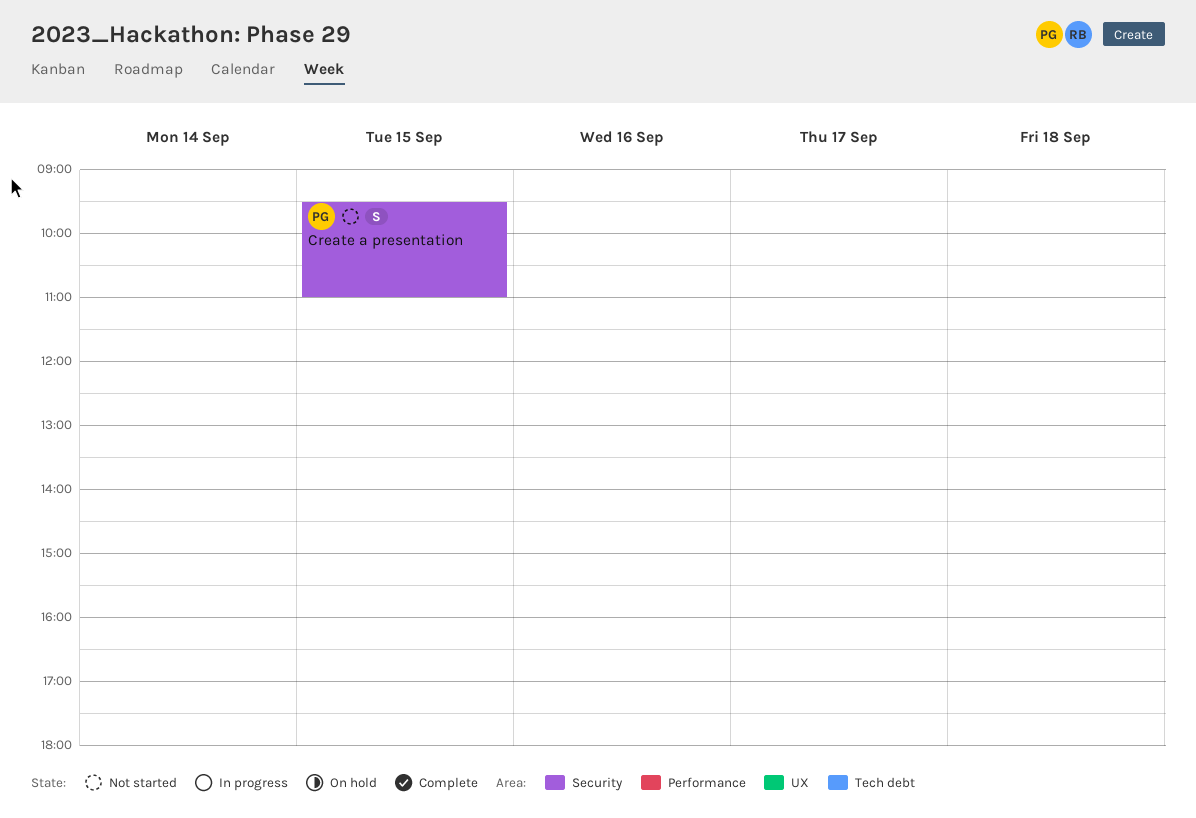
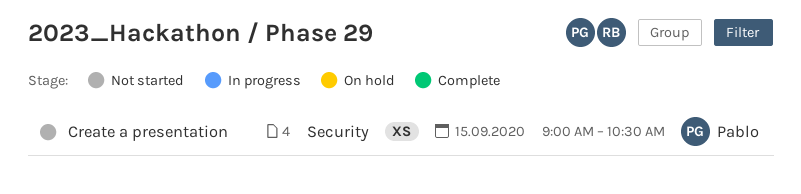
Create a presentation, estimate: S -> XS
Create a presentation, begins: 09:30 -> 09:00
Create a presentation, ends: 11:00 -> 10:30

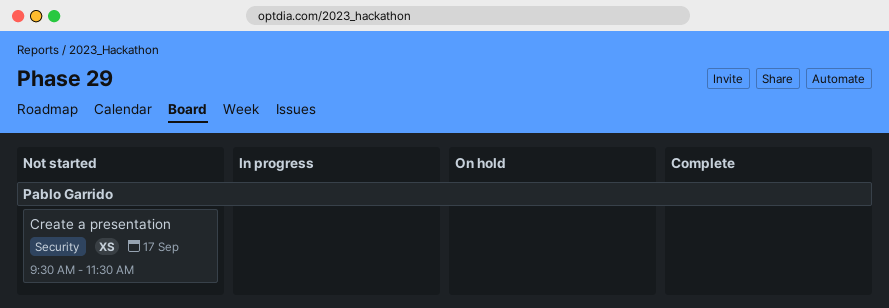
Create a presentation, day: Sep 15 -> Sep 17
Create a presentation, begins: 09:00 -> 09:30
Create a presentation, ends: 10:30 -> 11:30

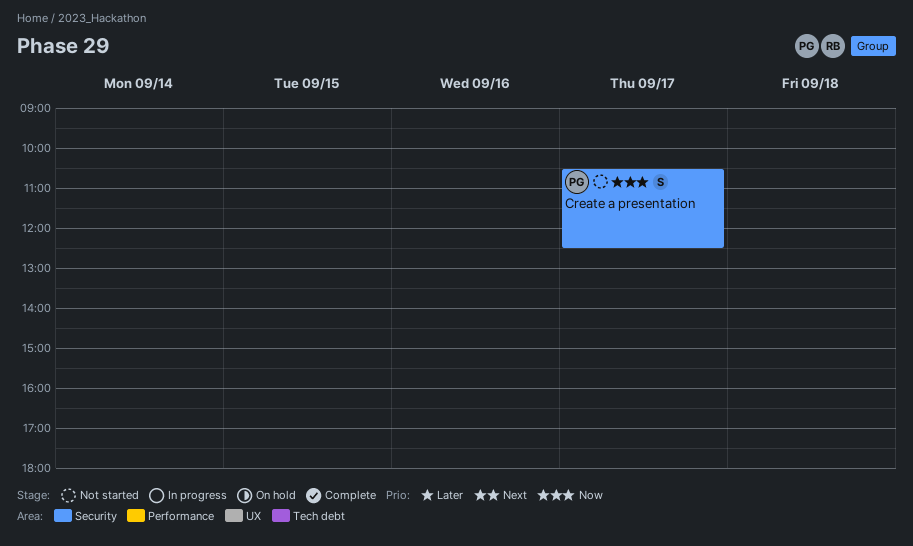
Create a presentation, estimate: XS -> S
Create a presentation, begins: 09:30 -> 10:30
Create a presentation, ends: 11:30 -> 12:30

